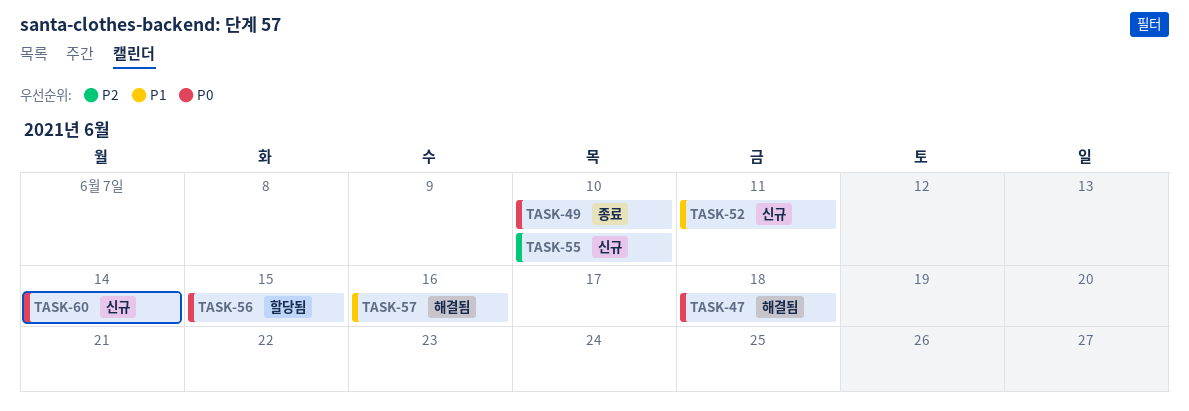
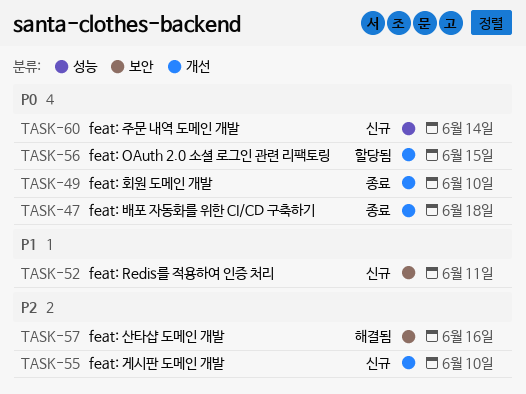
TASK-47, status: 해결됨 -> 종료
TASK-57, priority: P1 -> P2

